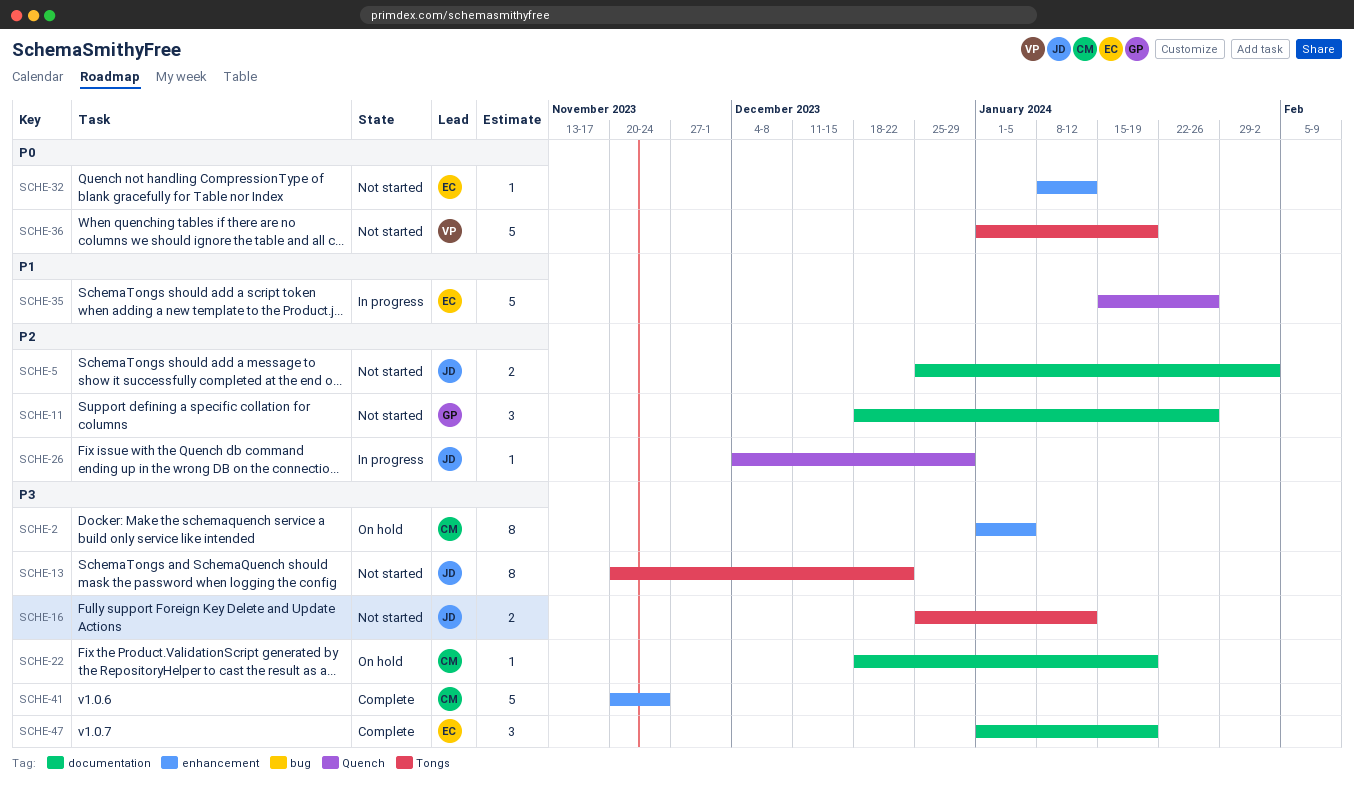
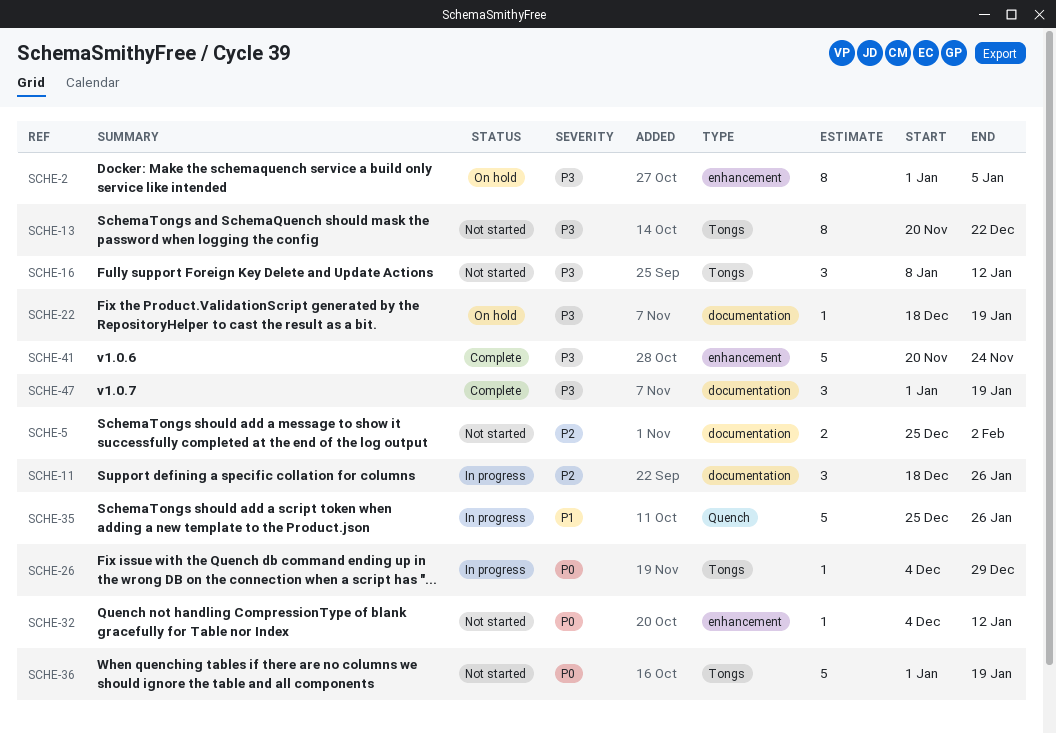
SCHE-11, status: Not started -> In progress
SCHE-16, estimate: 2 -> 3
SCHE-16, start: Dec 25 -> Jan 8
SCHE-26, priority: P2 -> P0
SCHE-26, label: Quench -> Tongs
SCHE-32, start: Jan 8 -> Dec 4
SCHE-35, start: Jan 15 -> Dec 25

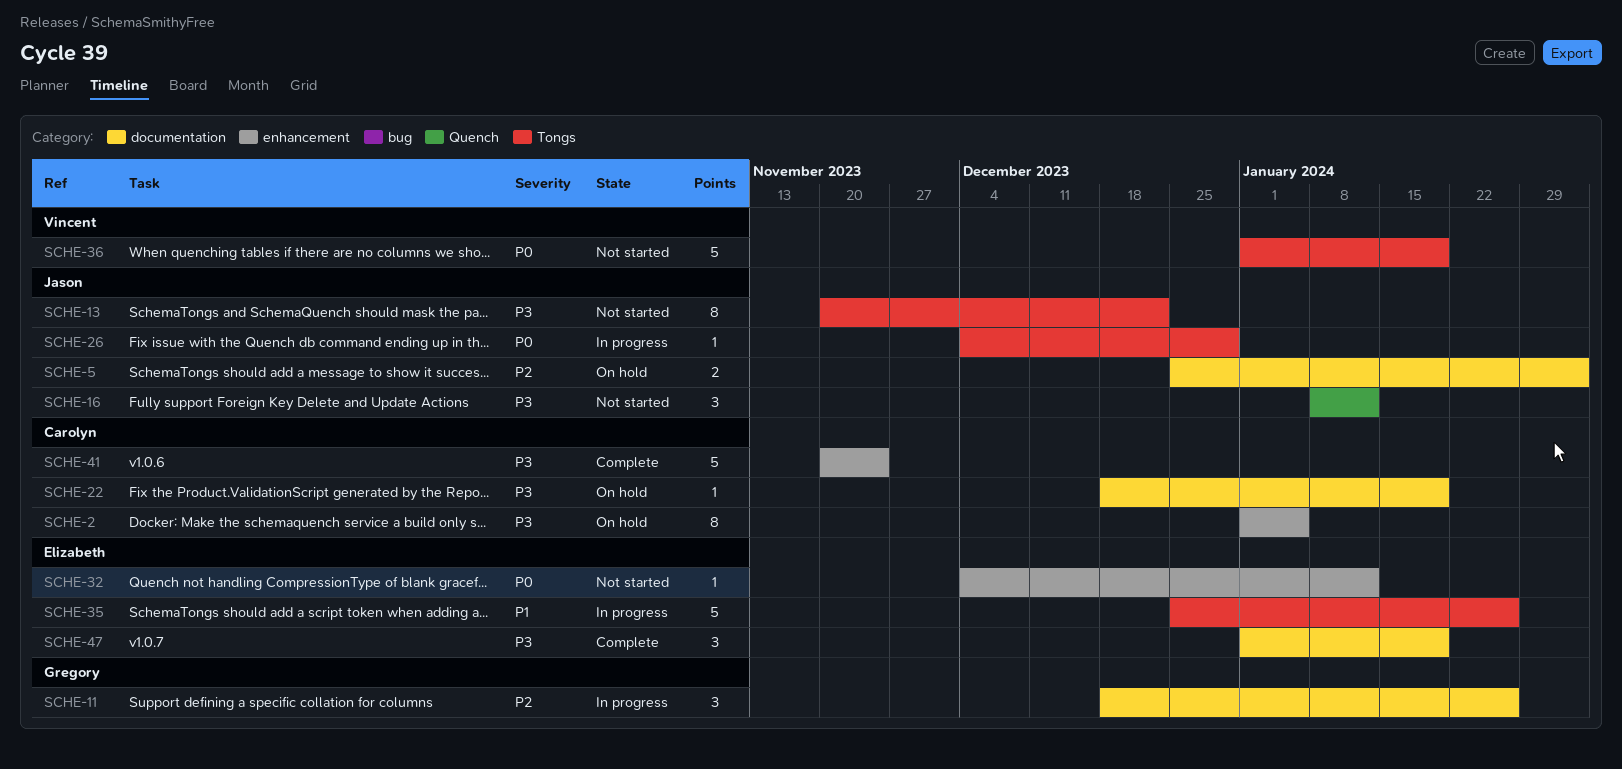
SCHE-5, status: Not started -> On hold
SCHE-16, label: Tongs -> Quench
SCHE-35, label: Quench -> Tongs

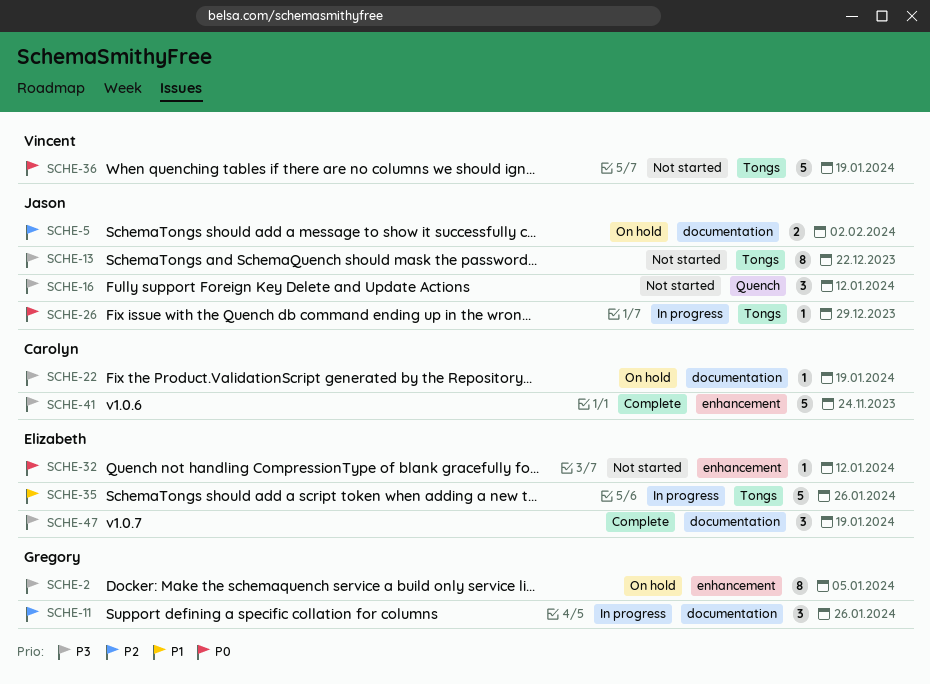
SCHE-2, owner: Carolyn -> Gregory

